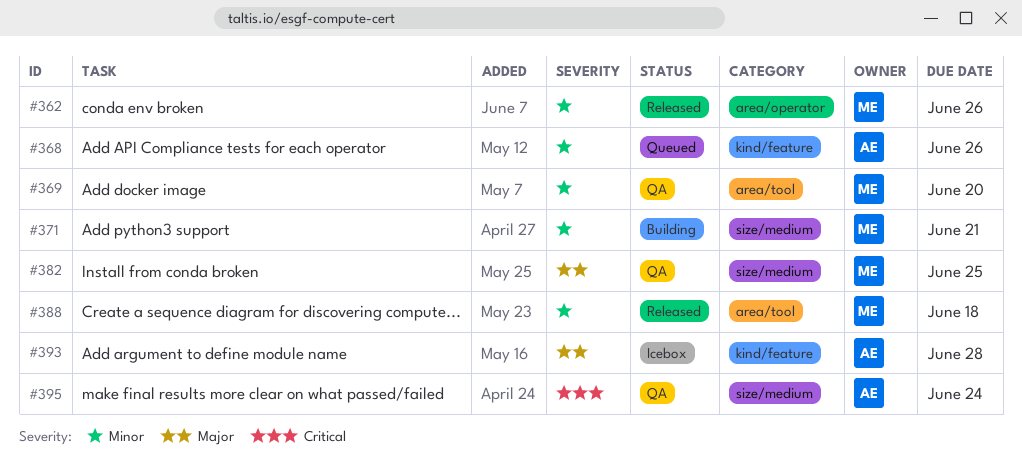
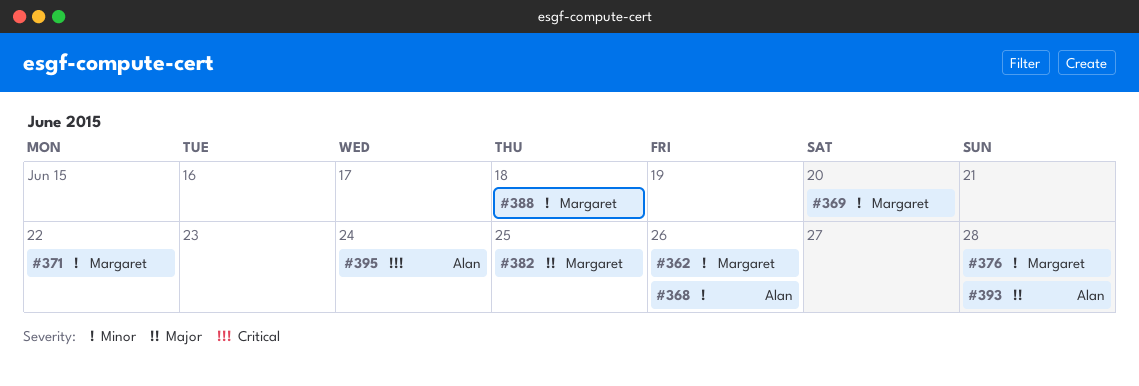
#371, due: Jun 21 -> Jun 22
#376: none -> present

